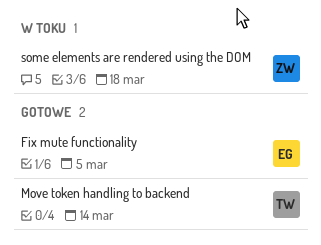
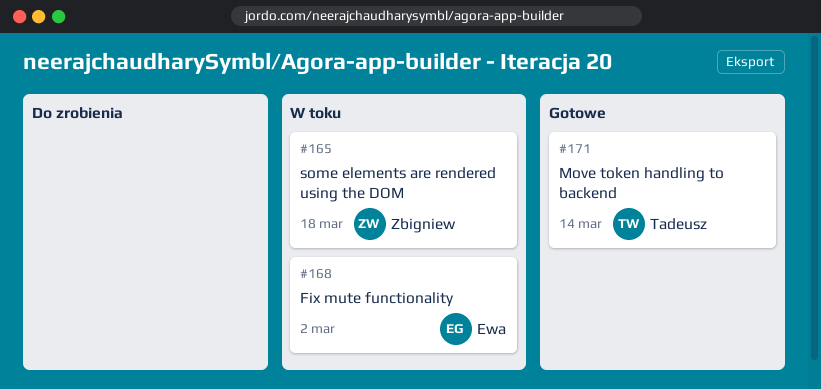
Fix mute functionality, status: Gotowe -> W toku
Fix mute functionality, due: Mar 5 -> Mar 2

